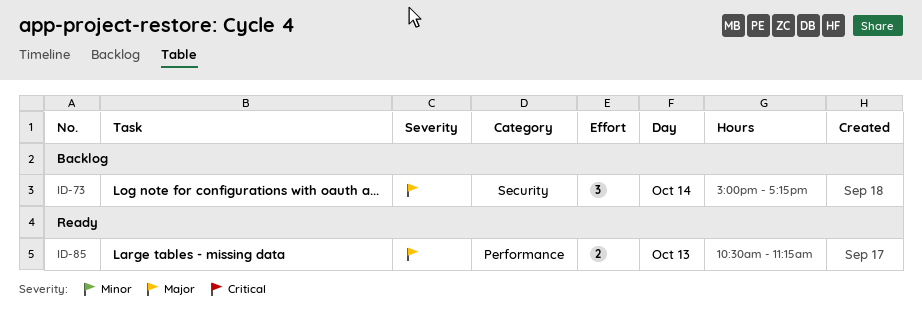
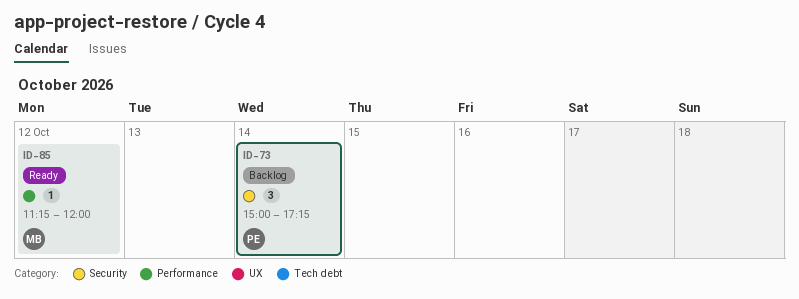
ID-85, estimate: 2 -> 1
ID-85, day: Oct 13 -> Oct 12
ID-85, begins: 10:30 -> 11:15
ID-85, ends: 11:15 -> 12:00

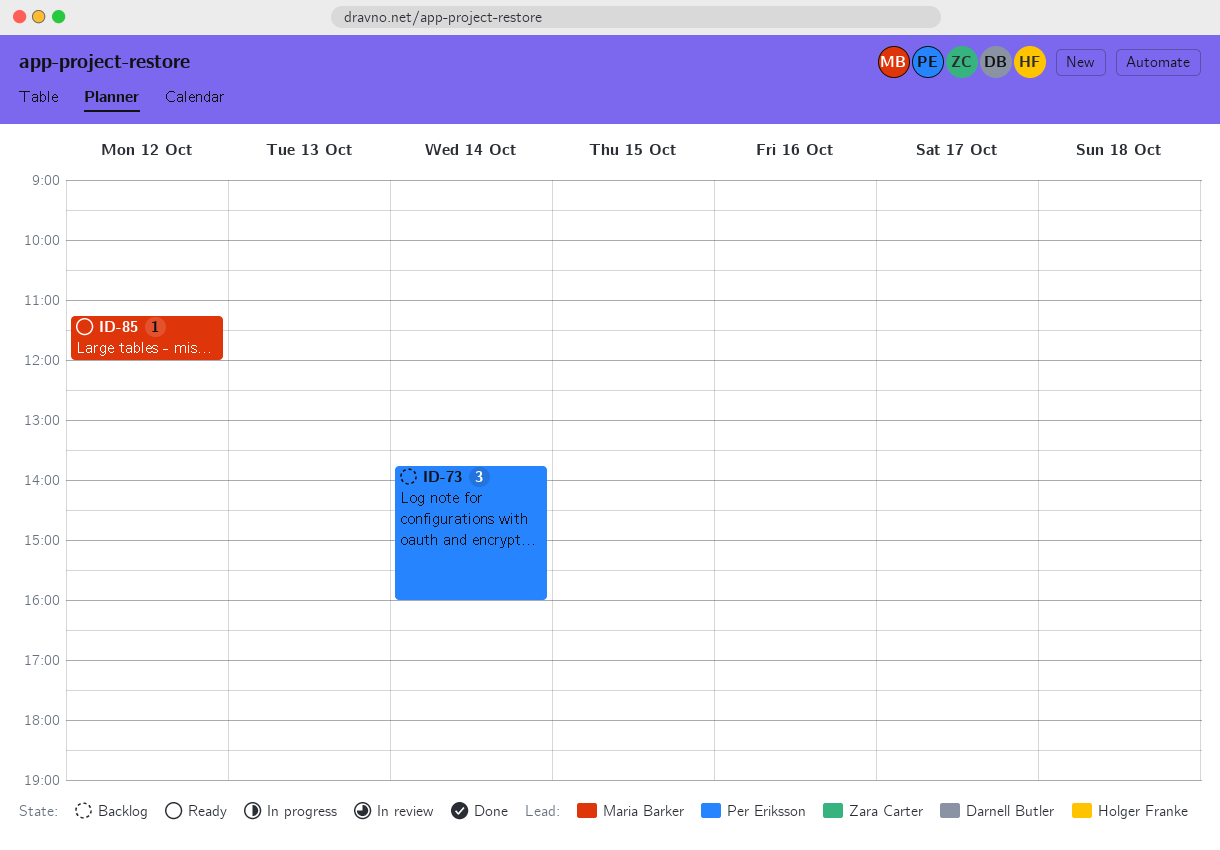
ID-73, begins: 15:00 -> 13:45
ID-73, ends: 17:15 -> 16:00

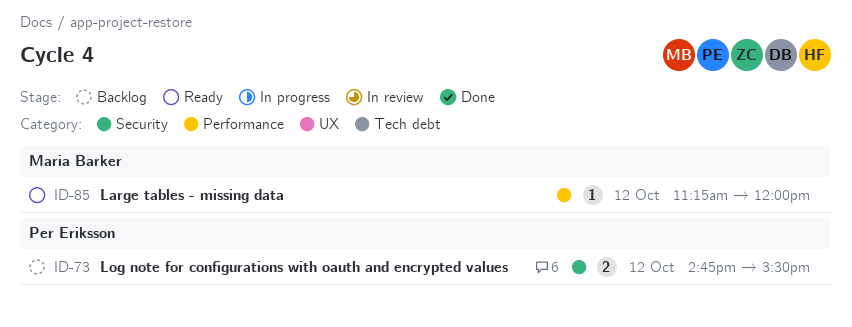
ID-73, estimate: 3 -> 2
ID-73, day: Oct 14 -> Oct 12
ID-73, begins: 13:45 -> 14:45
ID-73, ends: 16:00 -> 15:30

